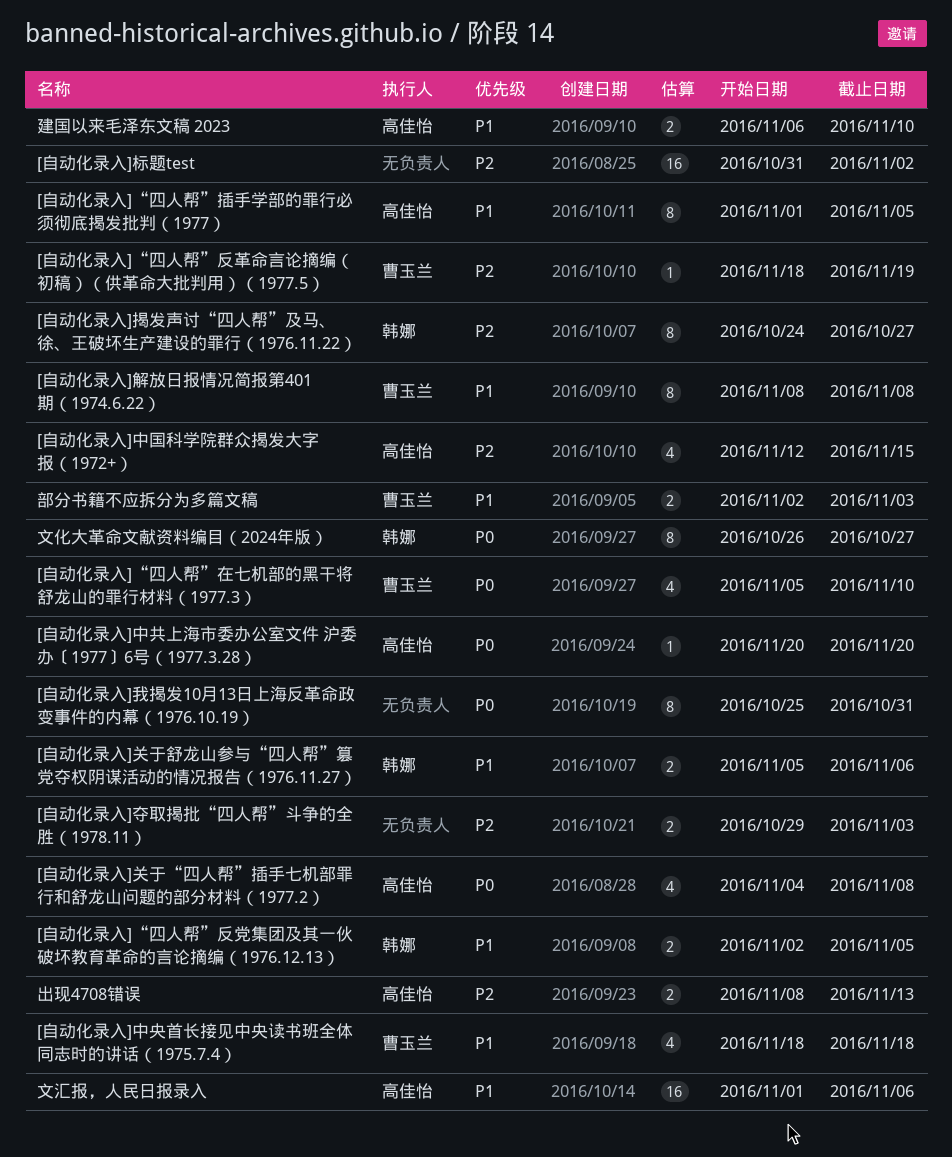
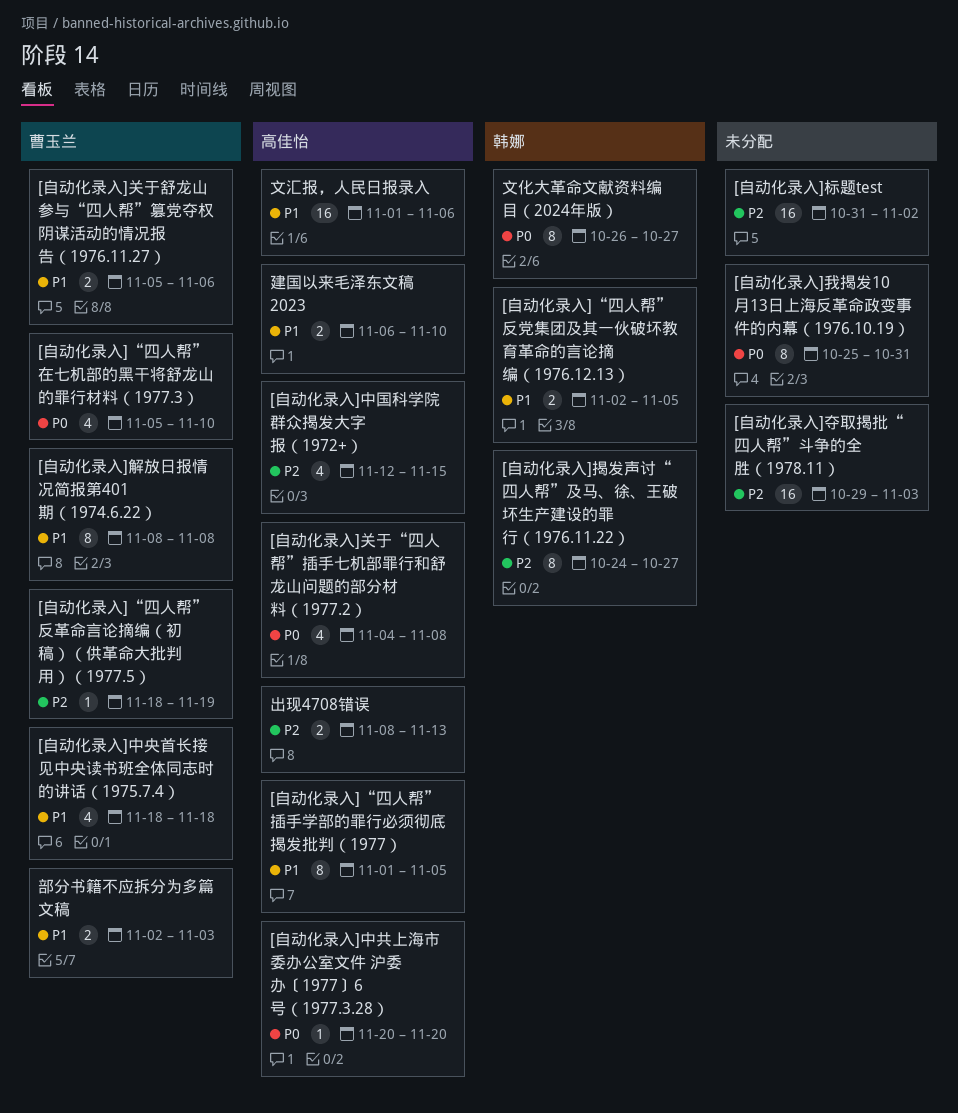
[自动化录入]关于舒龙山参与“四人帮”篡党夺权阴谋活动的情况报告（1976.11.27）, owner: 韩娜 -> 曹玉兰
[自动化录入]夺取揭批“四人帮”斗争的全胜（1978.11）, estimate: 2 -> 16

